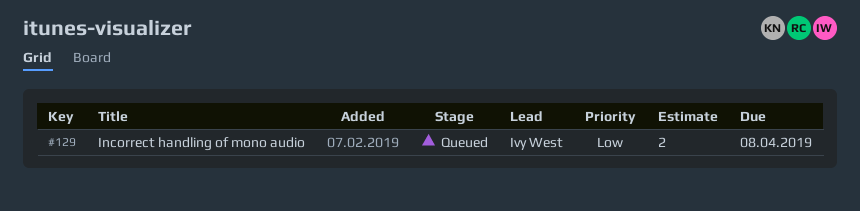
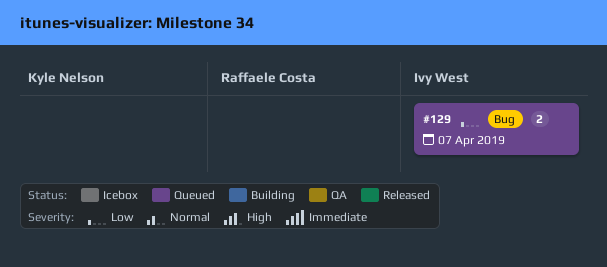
#129, due: Apr 8 -> Apr 7

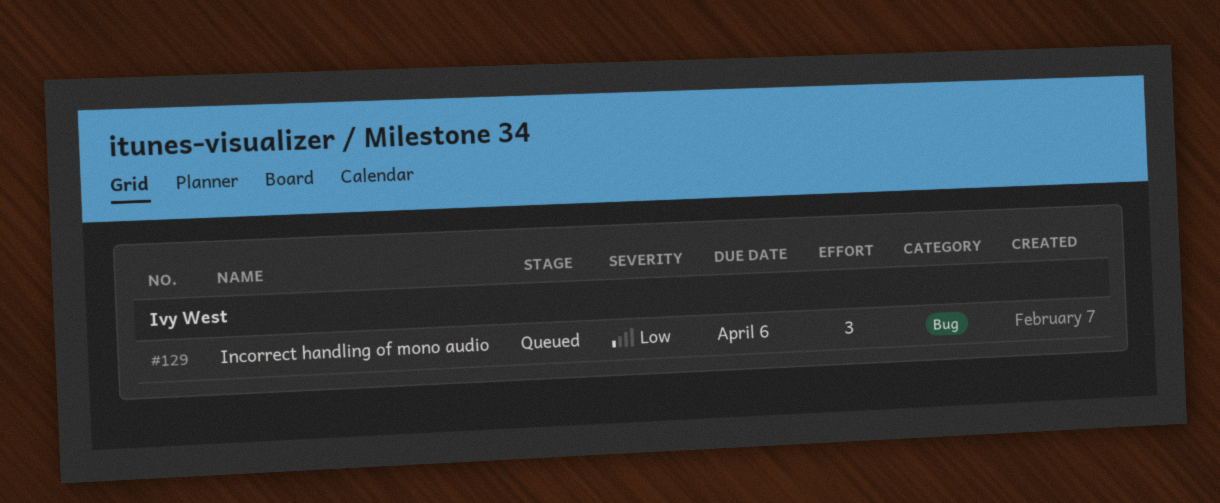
#129, estimate: 2 -> 3
#129, due: Apr 7 -> Apr 6

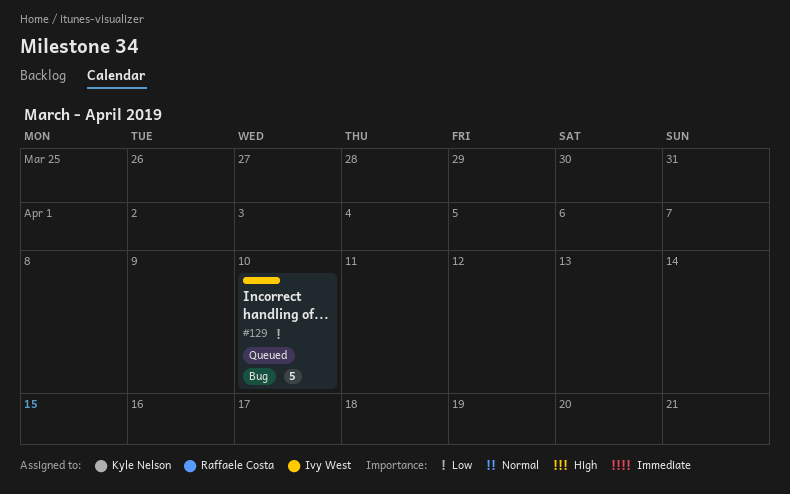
#129, estimate: 3 -> 5
#129, due: Apr 6 -> Apr 10

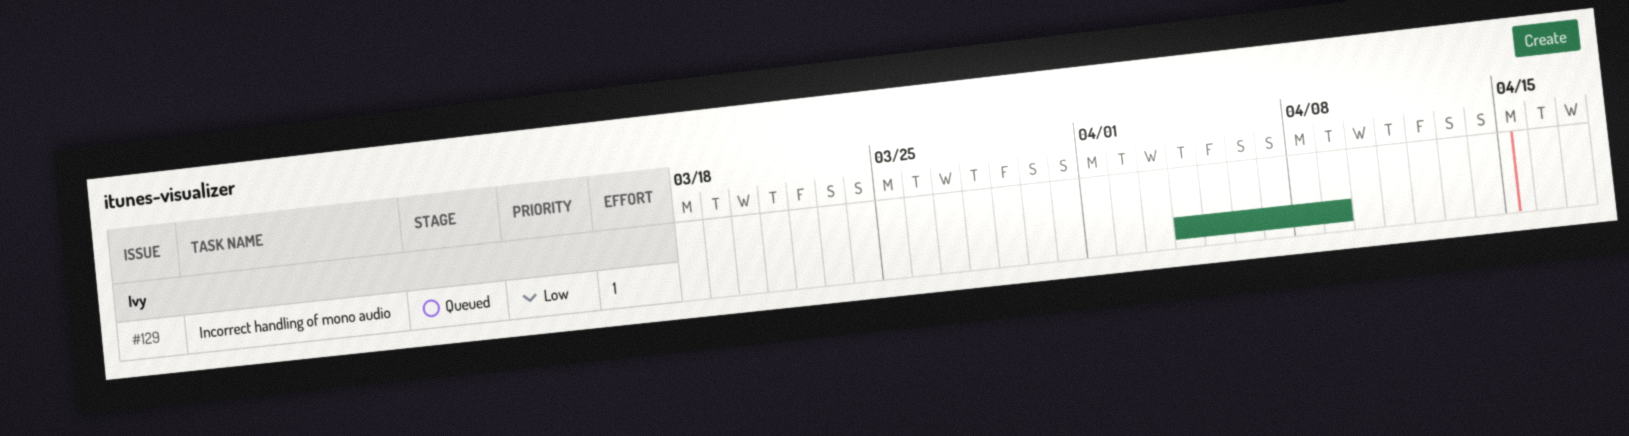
#129, estimate: 5 -> 1
#129, due: Apr 10 -> Apr 9

